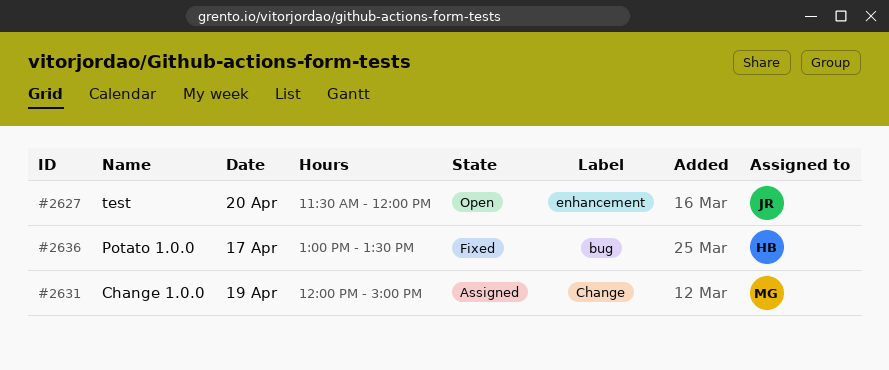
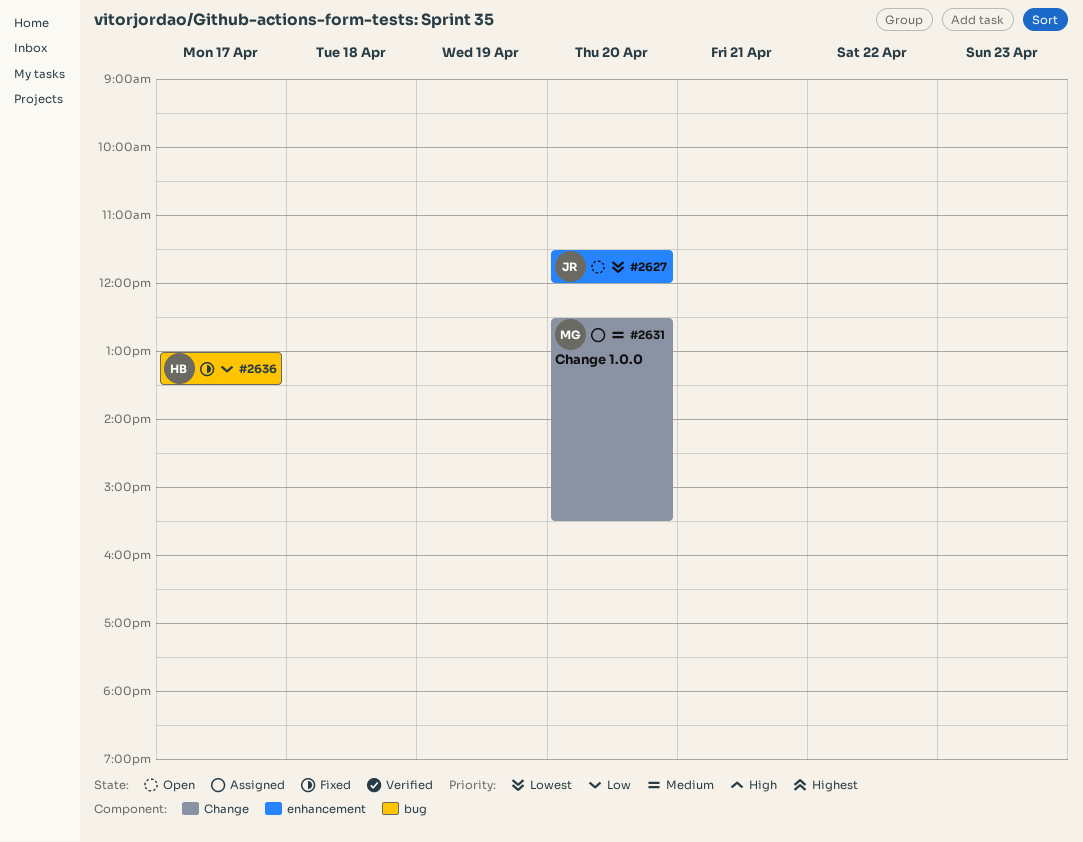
#2631, day: Apr 19 -> Apr 20
#2631, begins: 12:00 -> 12:30
#2631, ends: 15:00 -> 15:30

